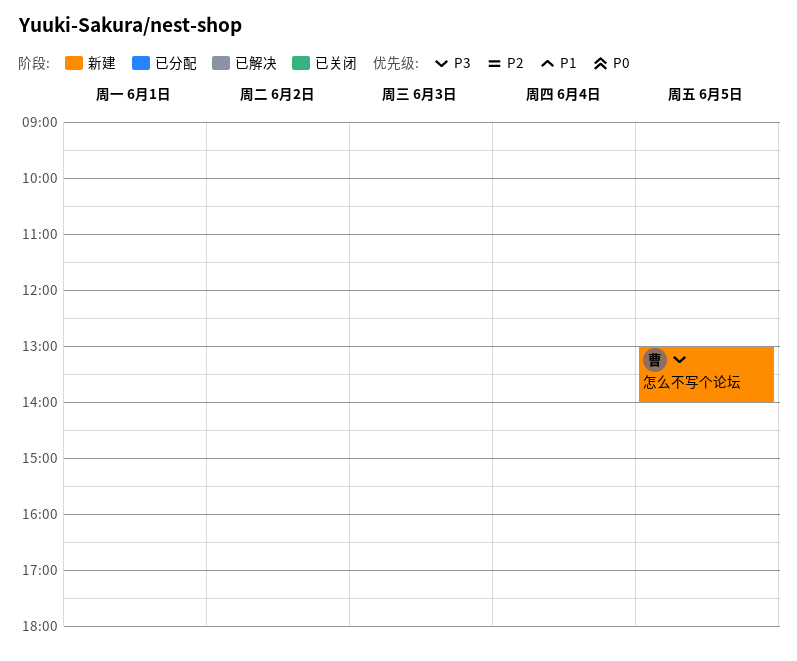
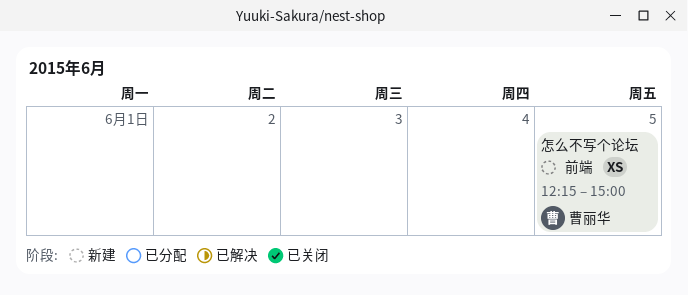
怎么不写个论坛, begins: 13:00 -> 12:15
怎么不写个论坛, ends: 14:00 -> 15:00

